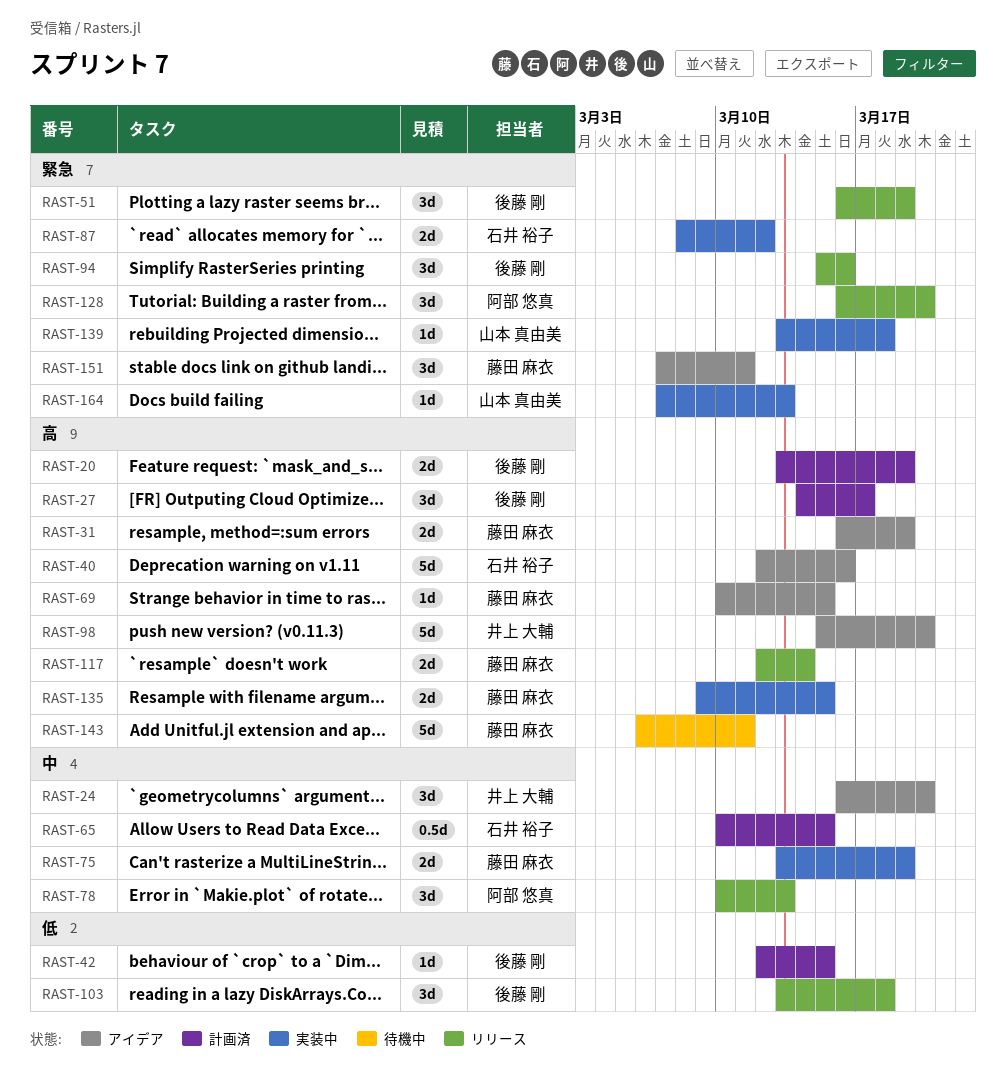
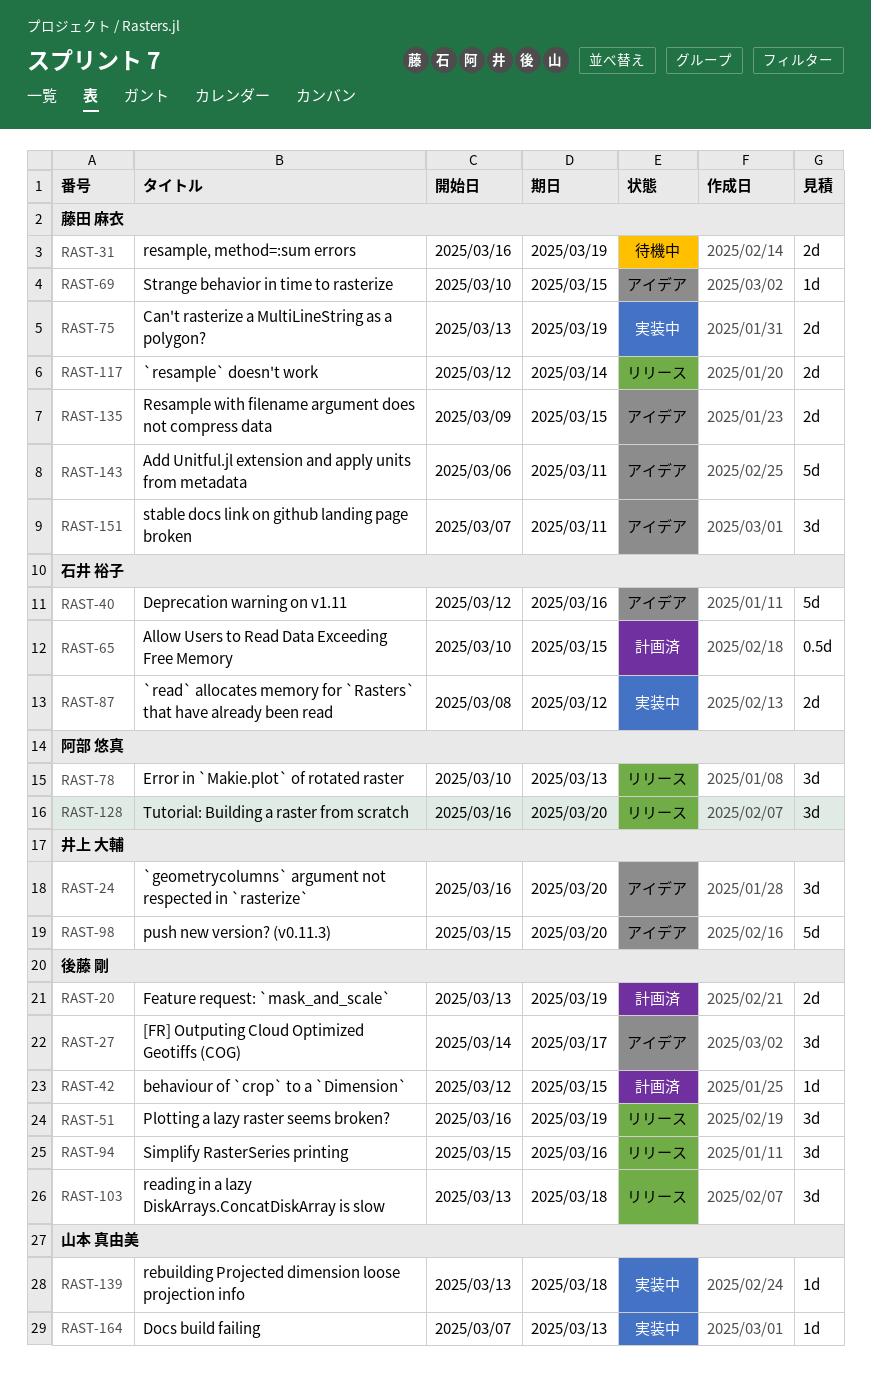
RAST-27, status: 計画済 -> アイデア
RAST-31, status: アイデア -> 待機中
RAST-135, status: 実装中 -> アイデア
RAST-143, status: 待機中 -> アイデア

